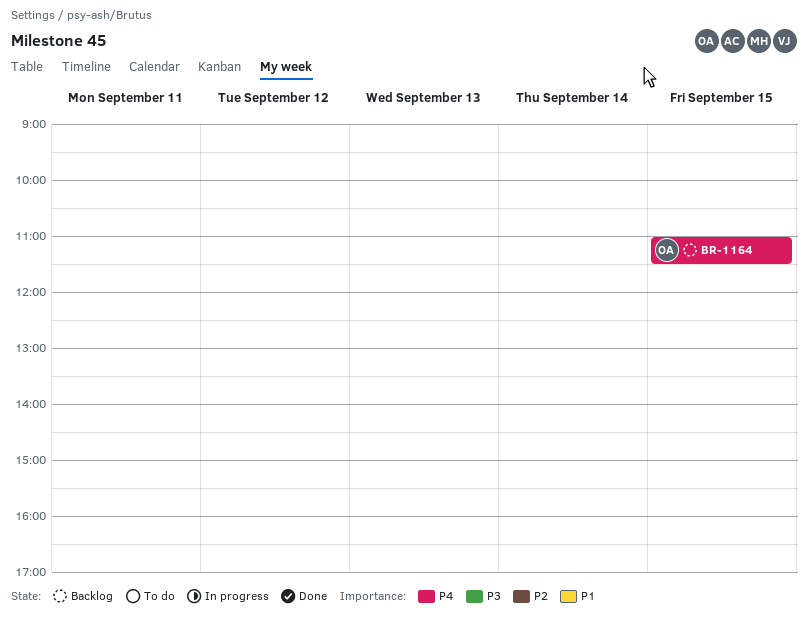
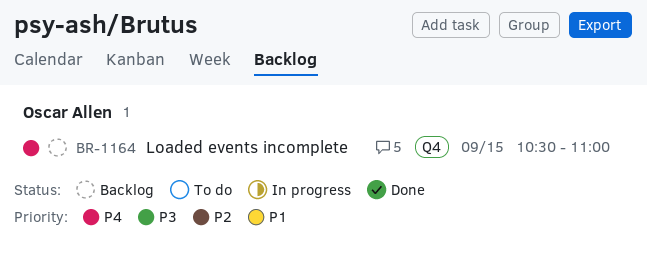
BR-1164, begins: 11:00 -> 10:30
BR-1164, ends: 11:30 -> 11:00

